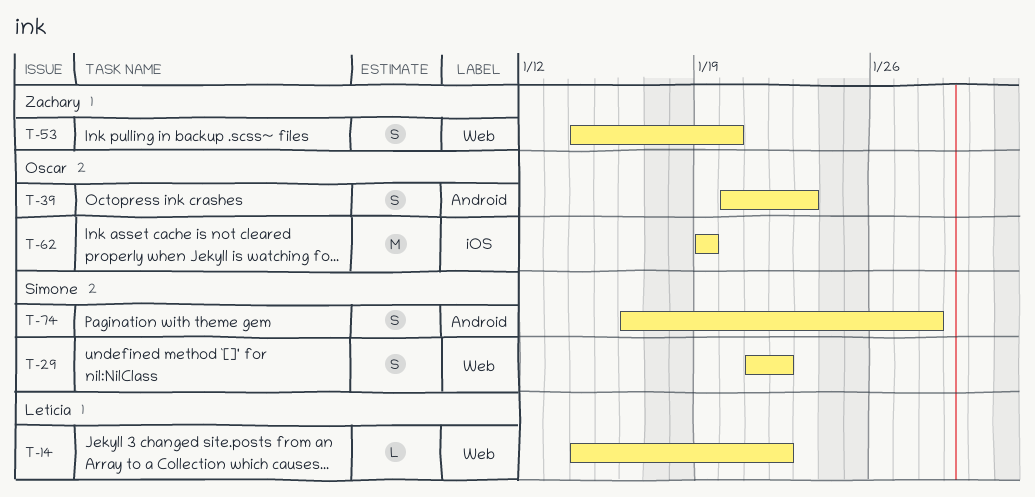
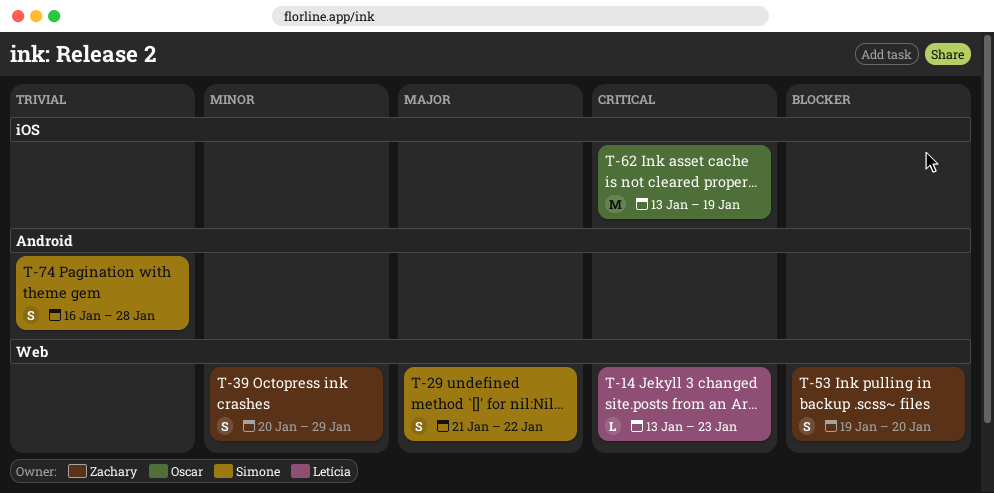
T-14, start: Jan 14 -> Jan 13
T-14, due: Jan 22 -> Jan 23
T-39, owner: Oscar -> Zachary
T-39, label: Android -> Web
T-39, due: Jan 23 -> Jan 29
T-53, start: Jan 14 -> Jan 19
T-62, start: Jan 19 -> Jan 13

